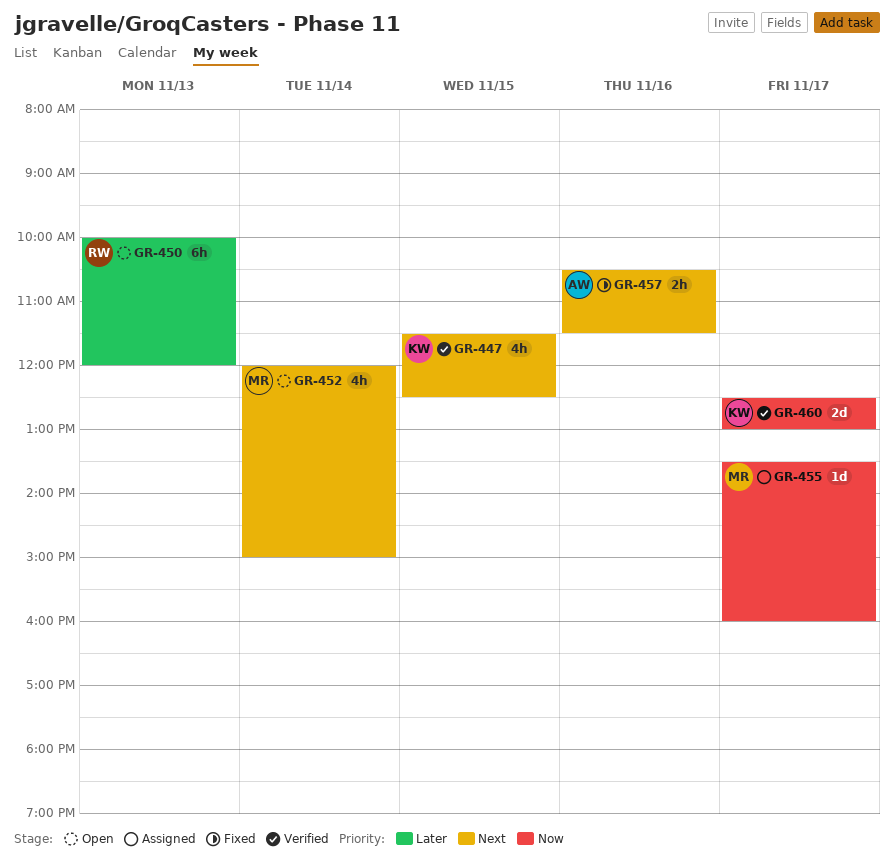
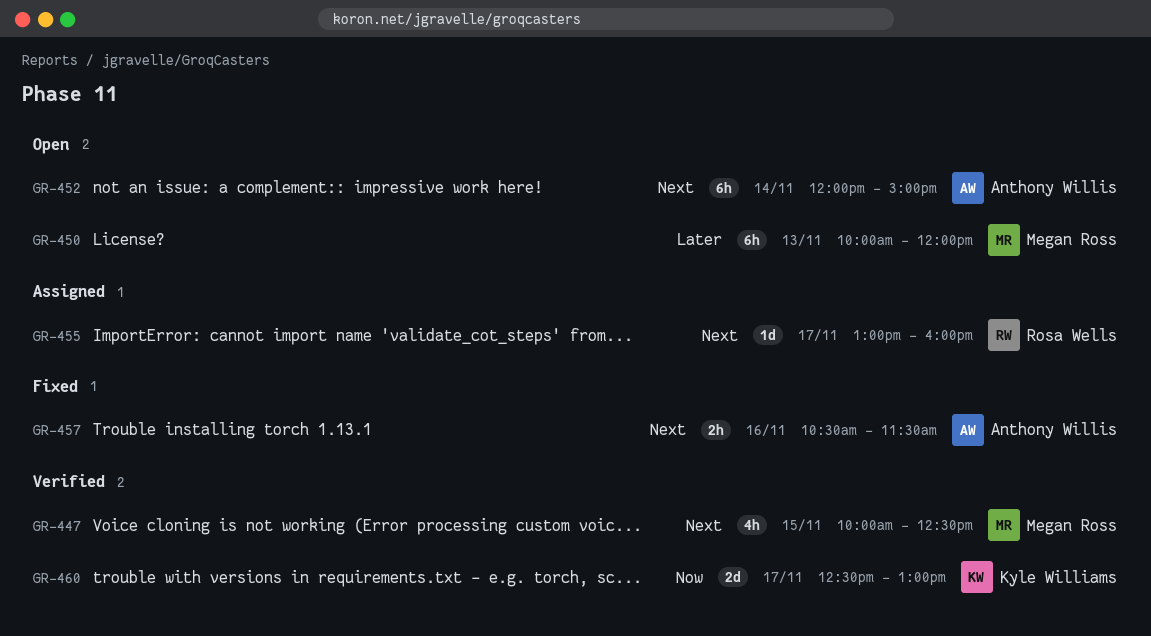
GR-447, owner: Kyle Williams -> Megan Ross
GR-447, begins: 11:30 -> 10:00
GR-450, owner: Rosa Wells -> Megan Ross
GR-452, owner: Megan Ross -> Anthony Willis
GR-452, estimate: 4h -> 6h
GR-455, owner: Megan Ross -> Rosa Wells
GR-455, priority: Now -> Next
GR-455, begins: 13:30 -> 13:00

